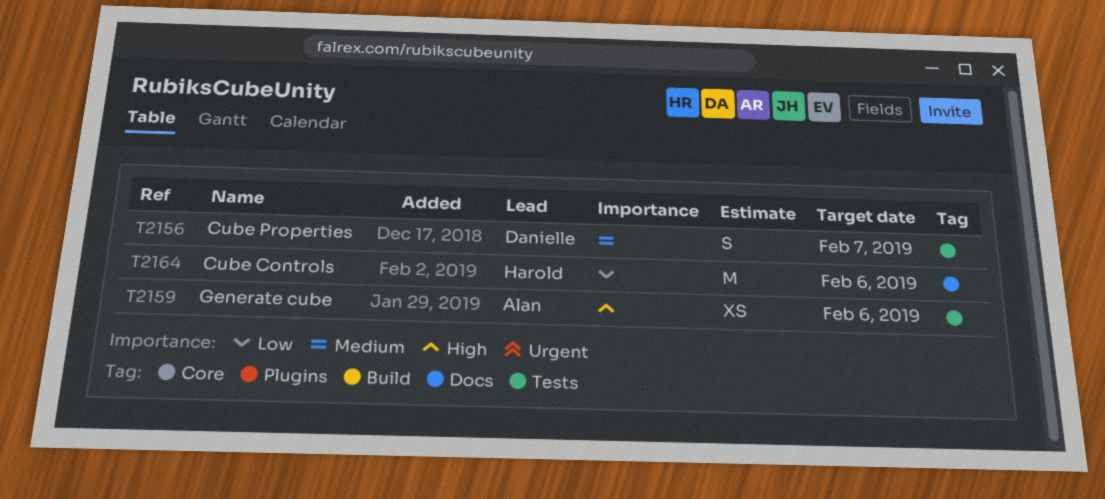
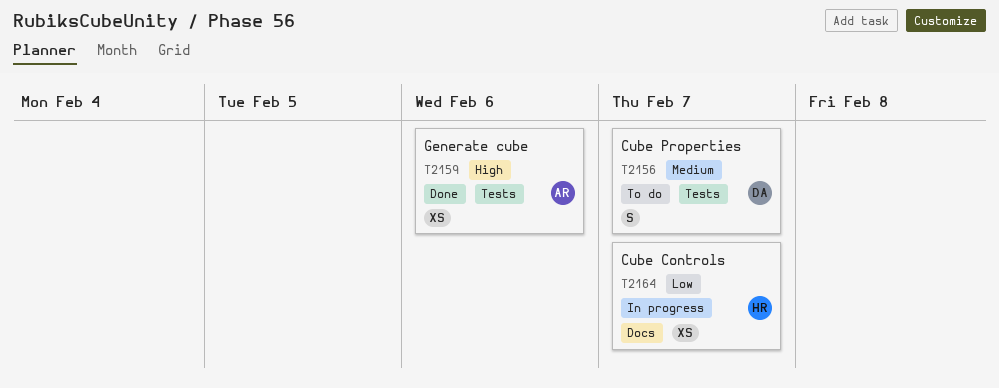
T2164, estimate: M -> XS
T2164, due: Feb 6 -> Feb 7

